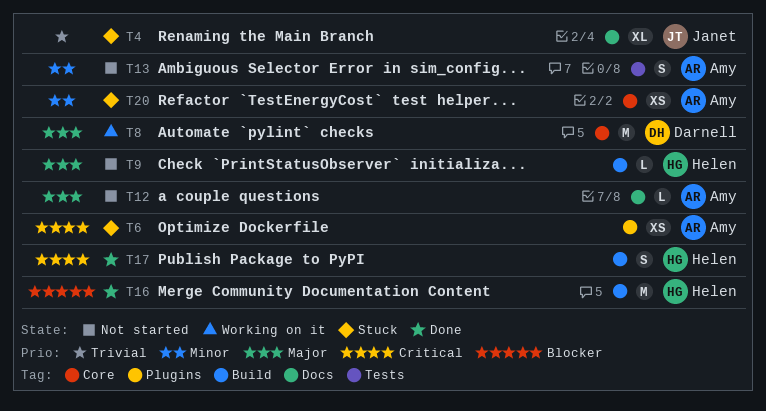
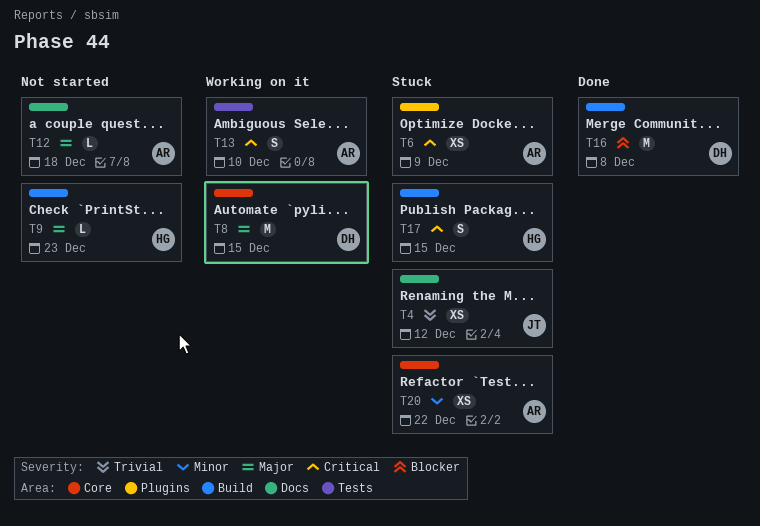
T4, estimate: XL -> XS
T13, status: Not started -> Working on it
T13, priority: Minor -> Critical
T16, owner: Helen -> Darnell
T17, status: Done -> Stuck

